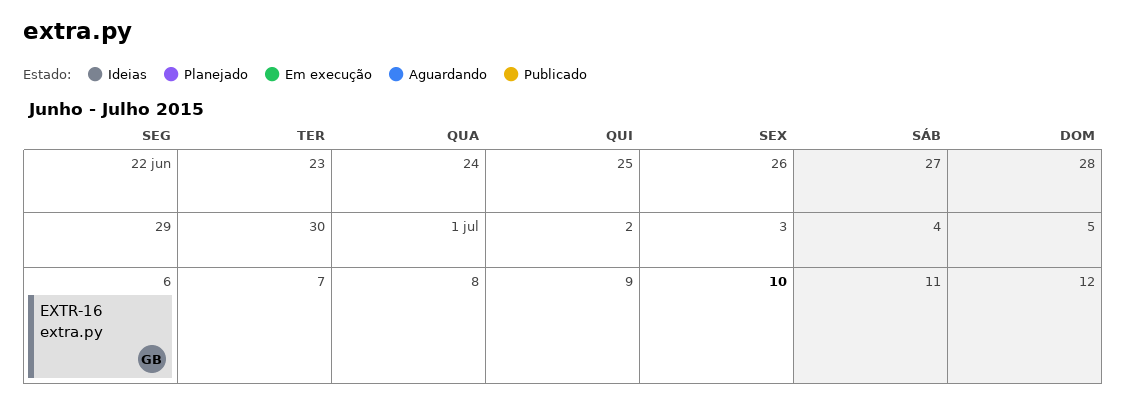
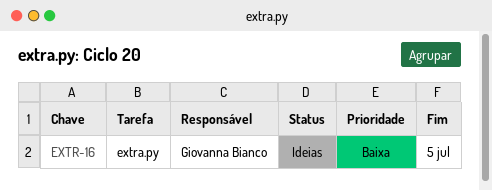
EXTR-16, due: Jul 6 -> Jul 5

